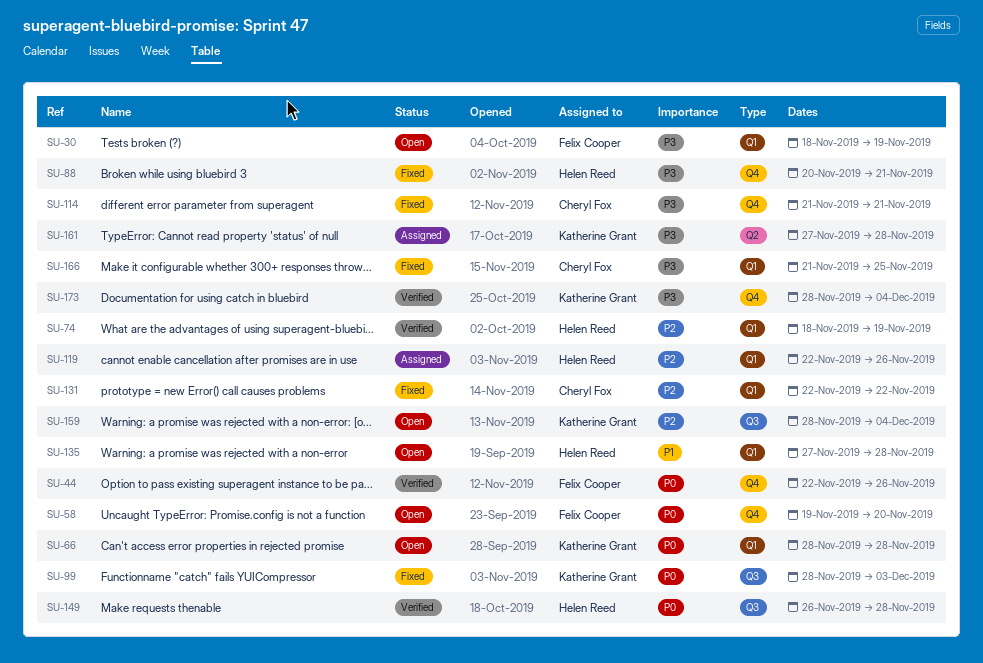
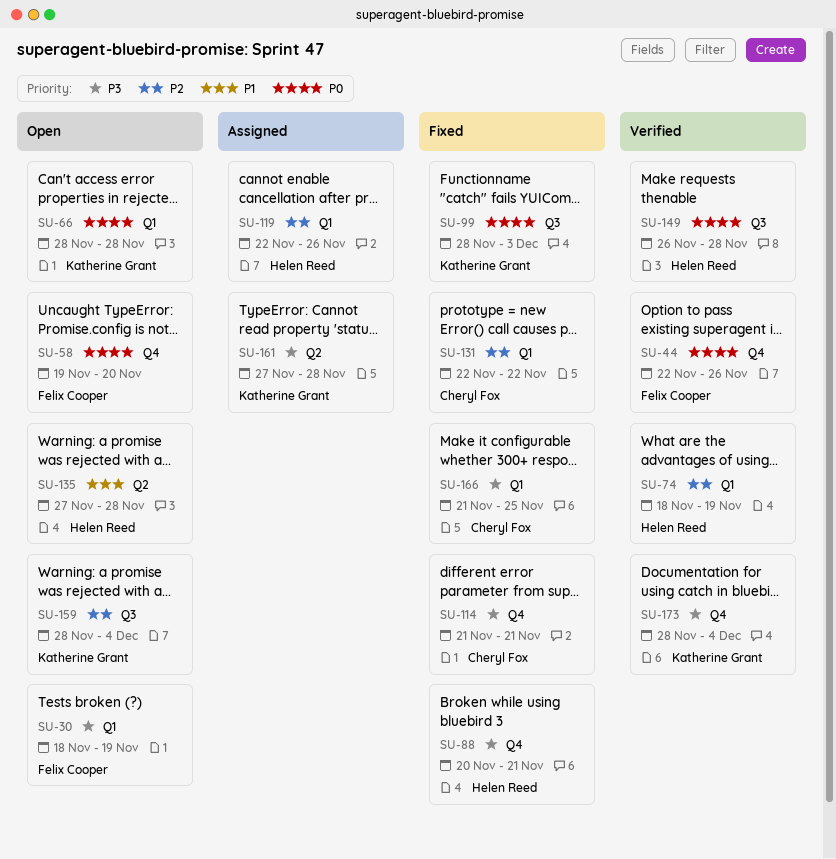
SU-135, label: Q1 -> Q2

